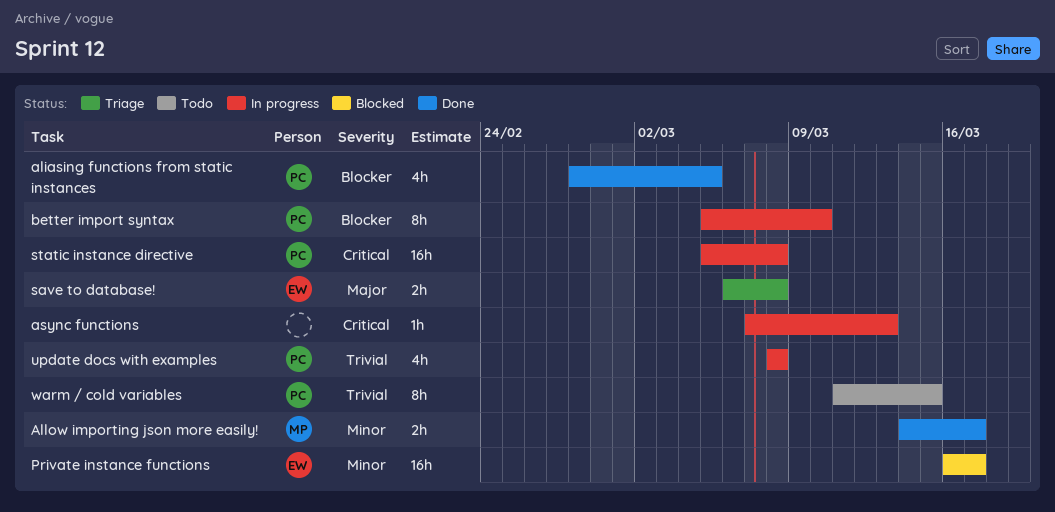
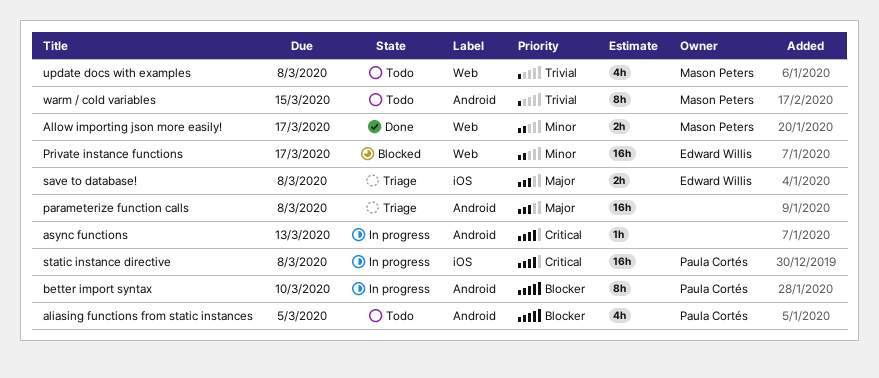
aliasing functions from static instances, status: Done -> Todo
parameterize function calls: none -> present
update docs with examples, status: In progress -> Todo
update docs with examples, owner: Paula Cortés -> Mason Peters
warm / cold variables, owner: Paula Cortés -> Mason Peters

